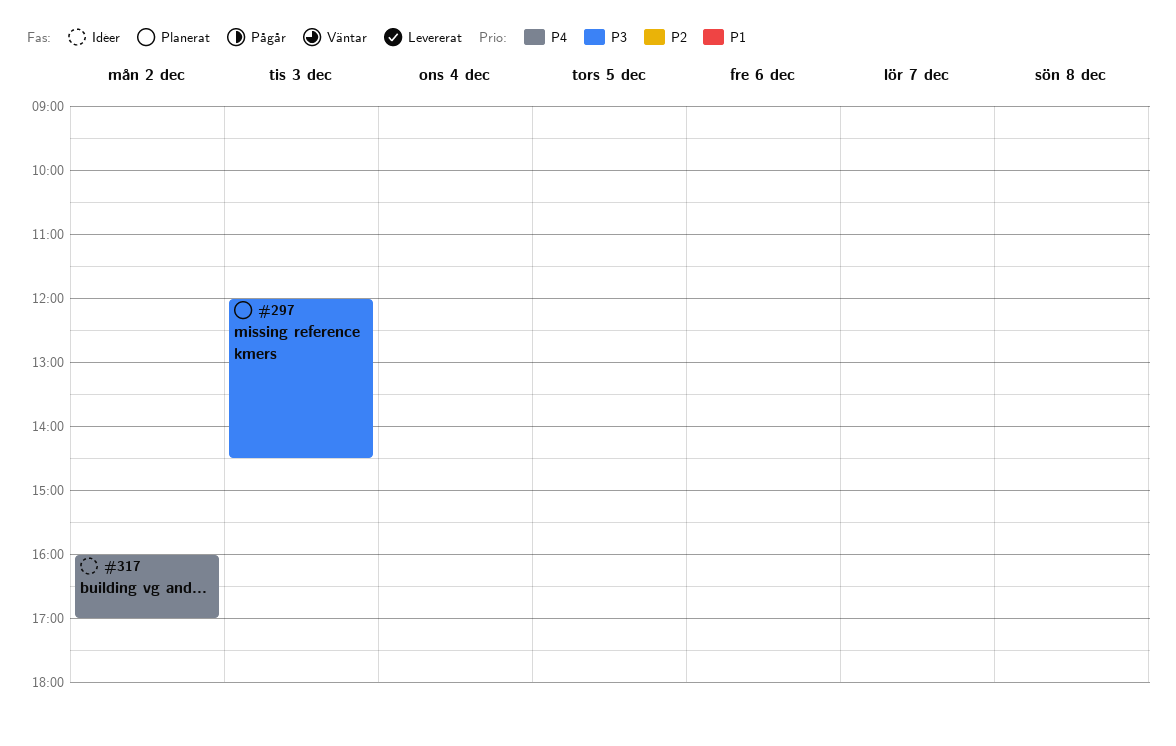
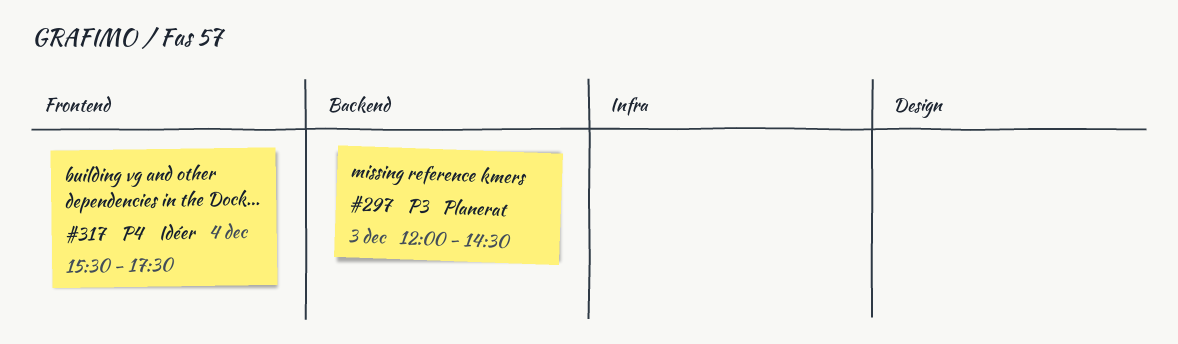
#317, day: Dec 2 -> Dec 4
#317, begins: 16:00 -> 15:30
#317, ends: 17:00 -> 17:30

